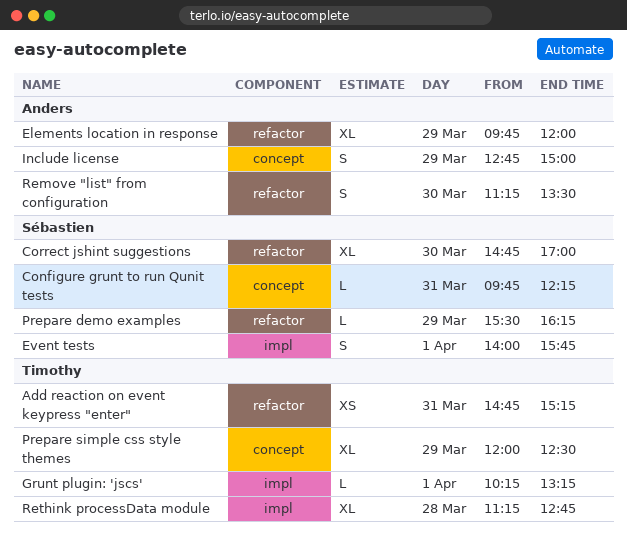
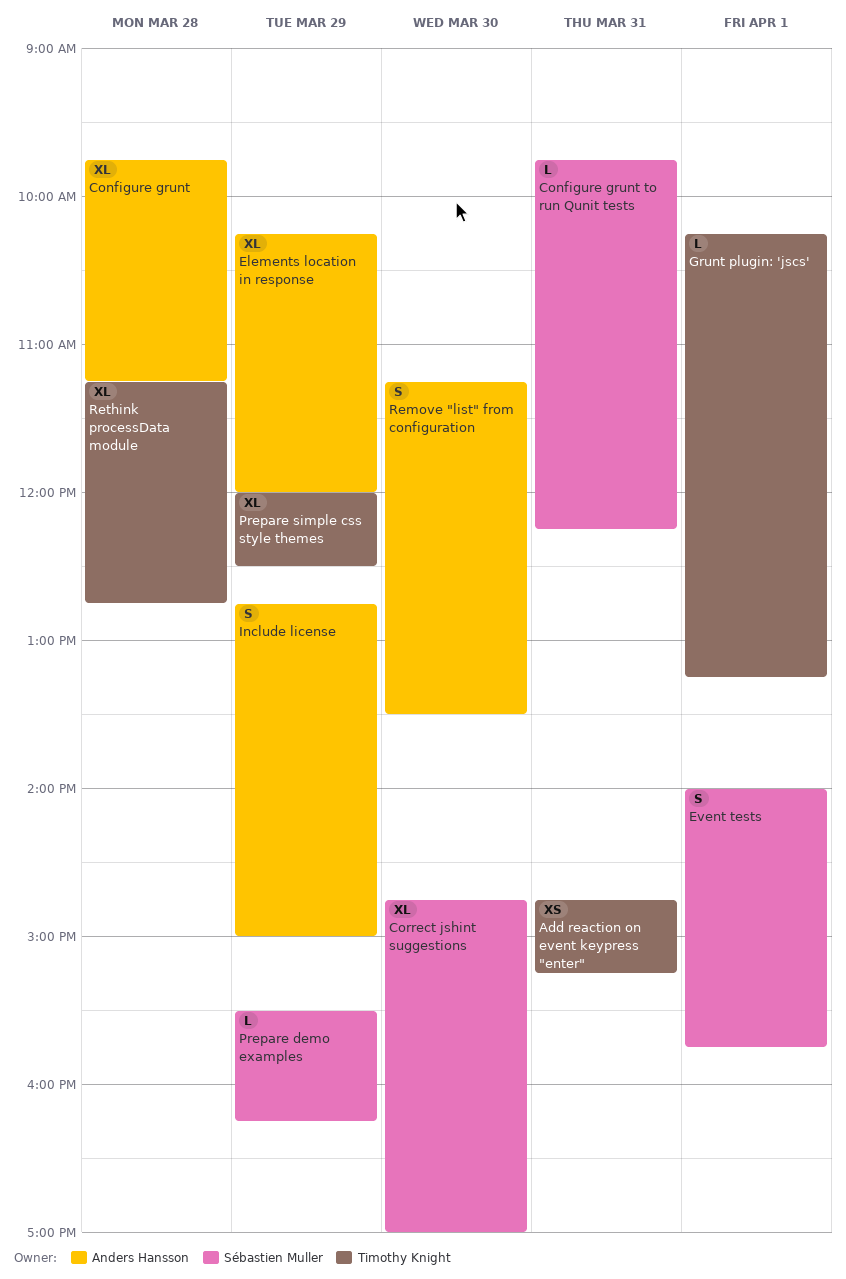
Configure grunt: none -> present
Elements location in response, begins: 09:45 -> 10:15

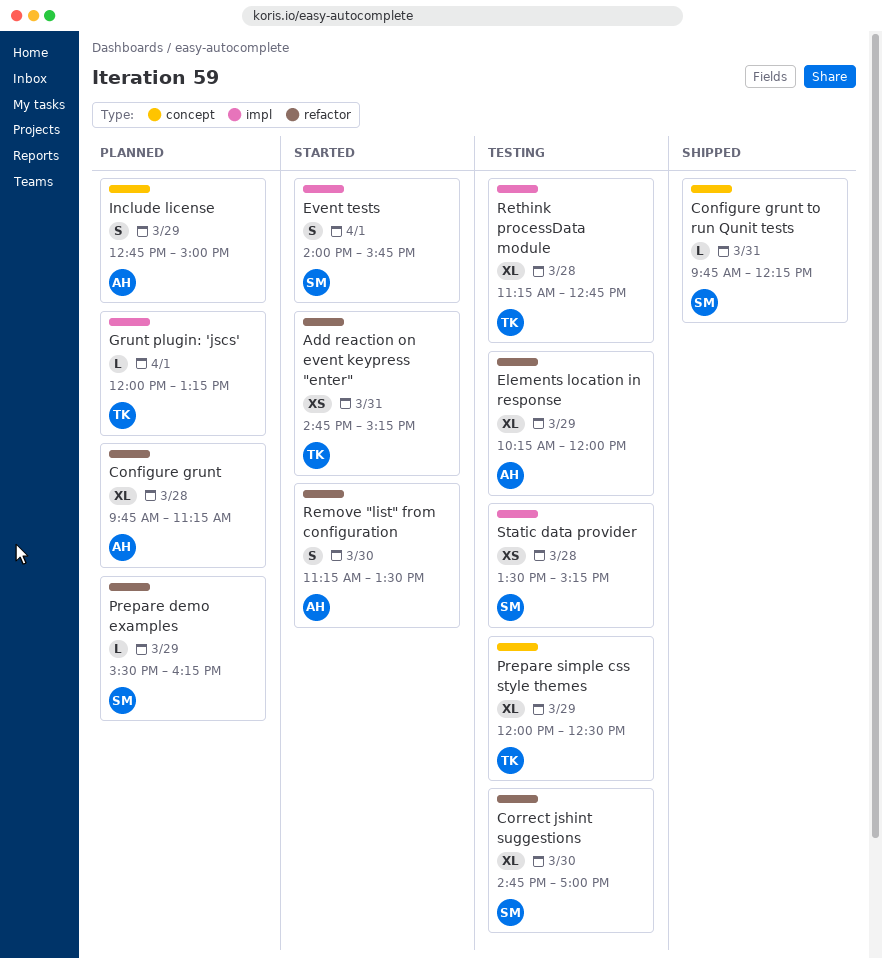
Grunt plugin: 'jscs', begins: 10:15 -> 12:00
Static data provider: none -> present

